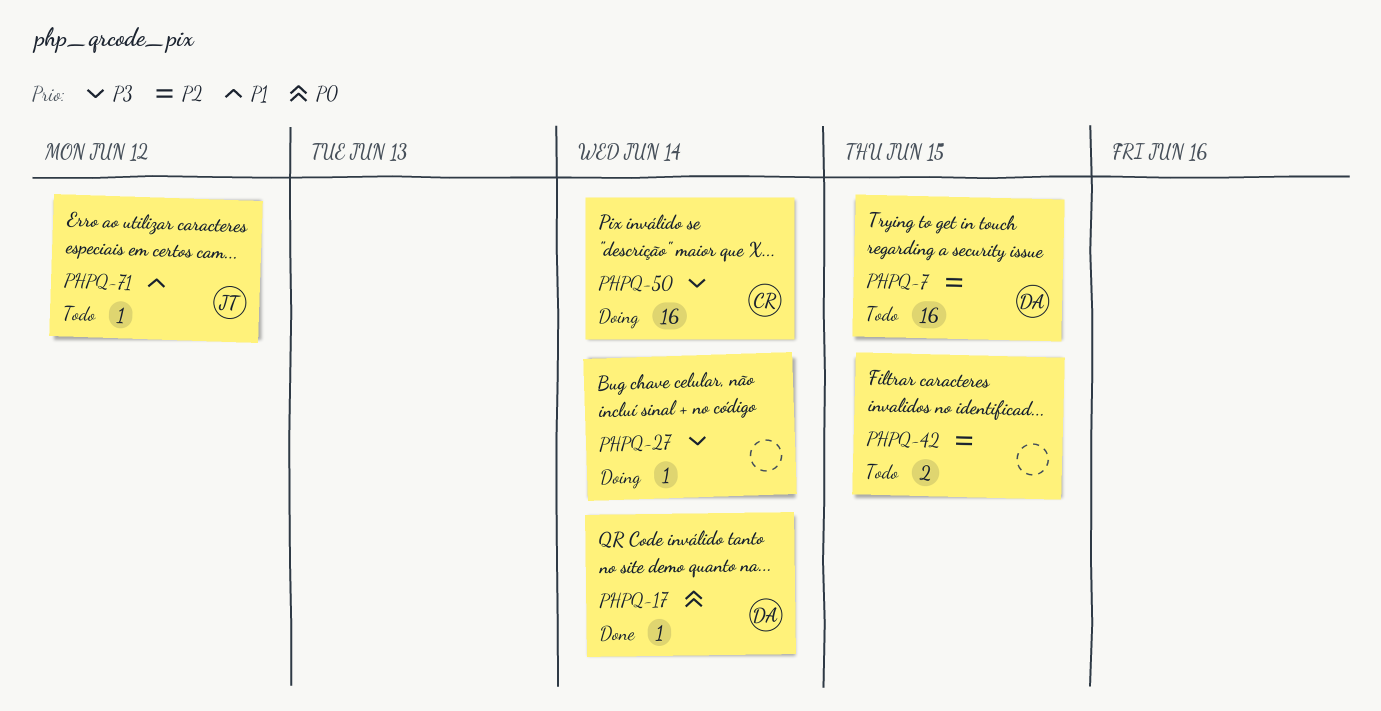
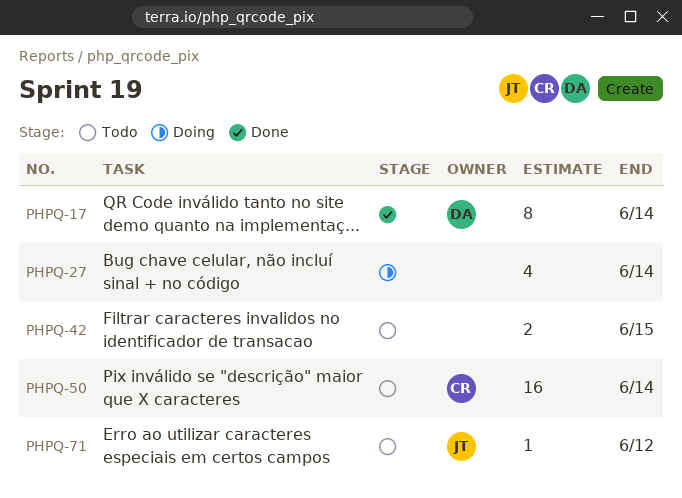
PHPQ-7: present -> none
PHPQ-17, estimate: 1 -> 8
PHPQ-27, estimate: 1 -> 4
PHPQ-50, status: Doing -> Todo

